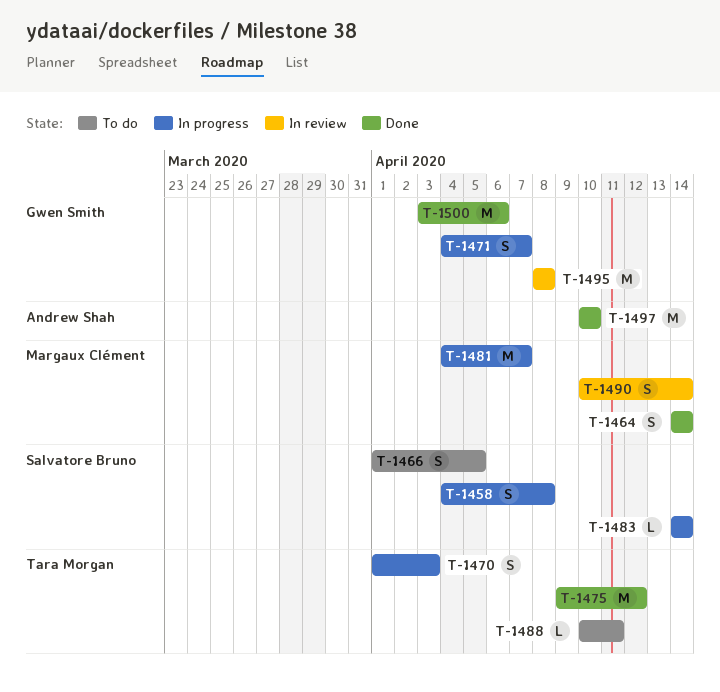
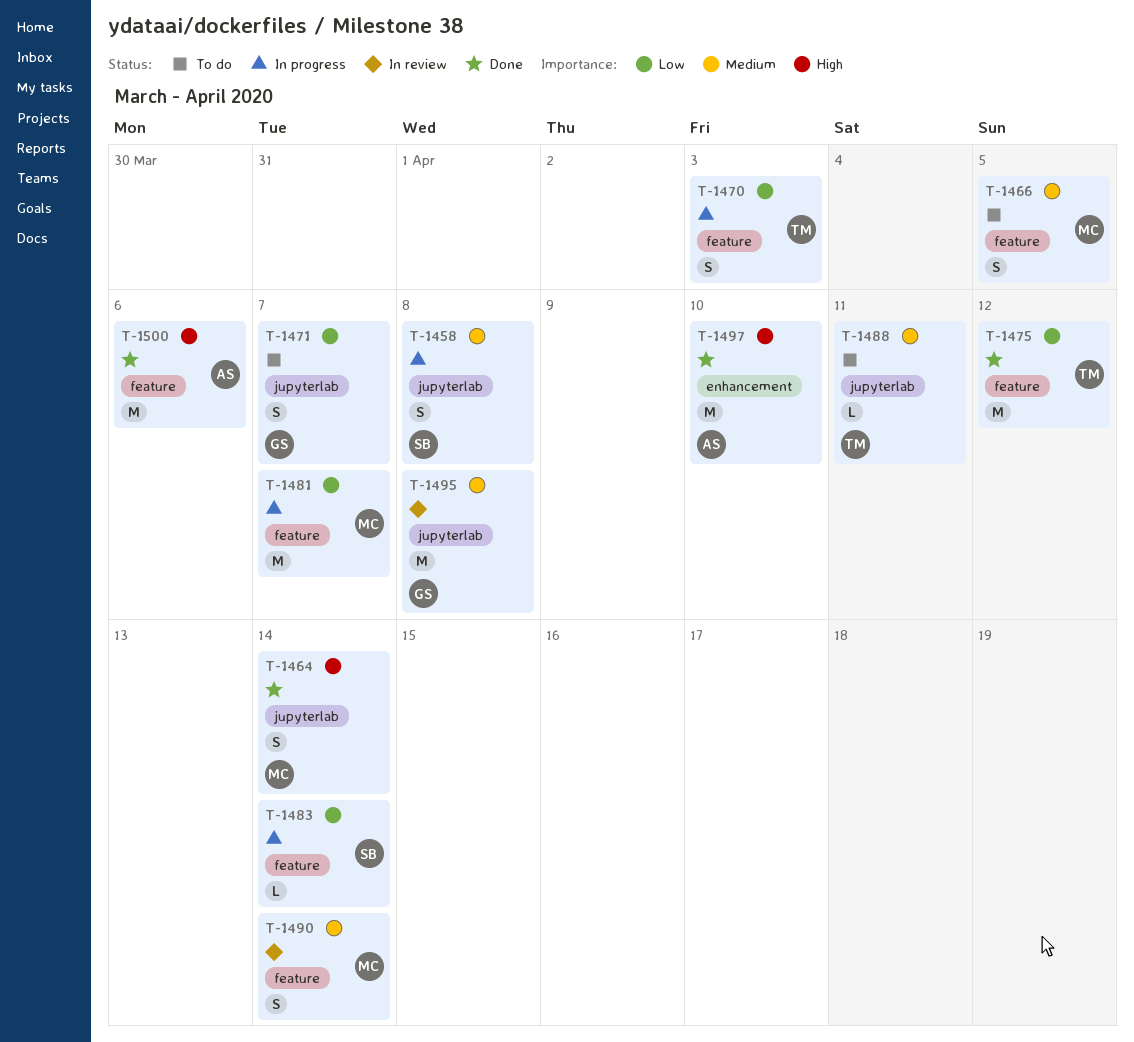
T-1466, owner: Salvatore Bruno -> Margaux Clément
T-1471, status: In progress -> To do
T-1500, owner: Gwen Smith -> Andrew Shah

